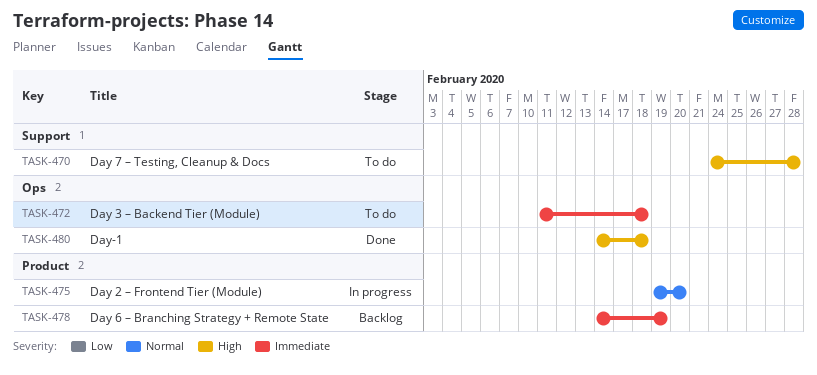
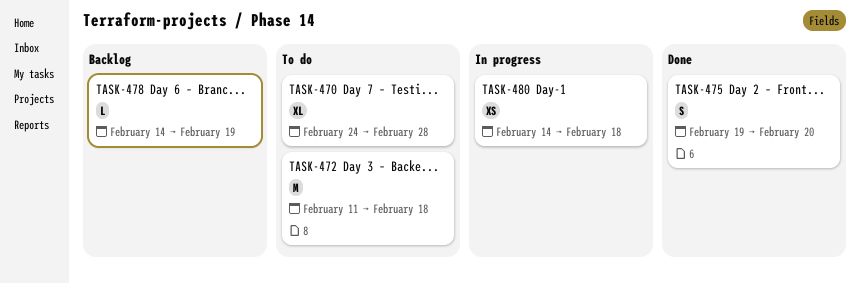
TASK-475, status: In progress -> Done
TASK-480, status: Done -> In progress

